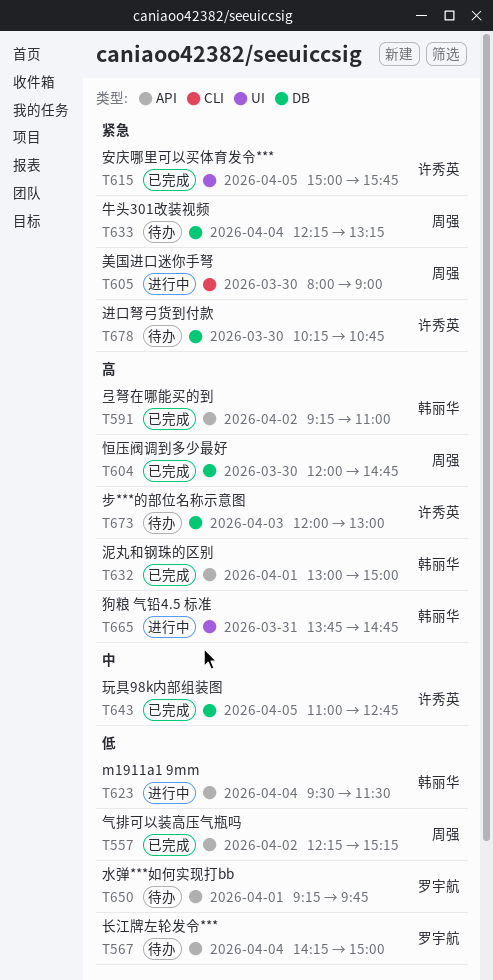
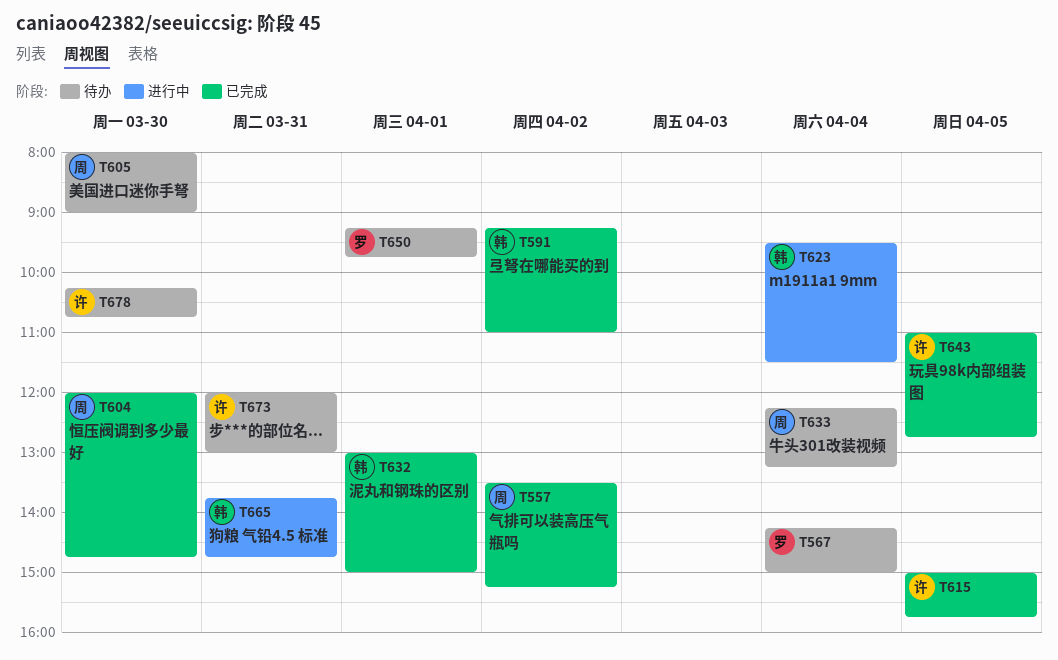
T557, begins: 12:15 -> 13:30
T605, status: 进行中 -> 待办
T673, day: Apr 3 -> Mar 31

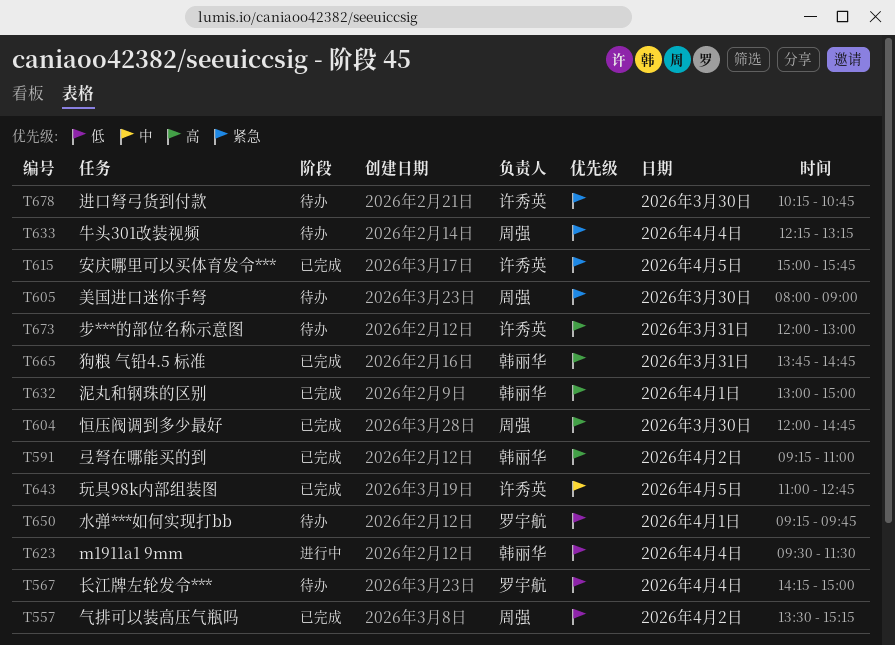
T665, status: 进行中 -> 已完成

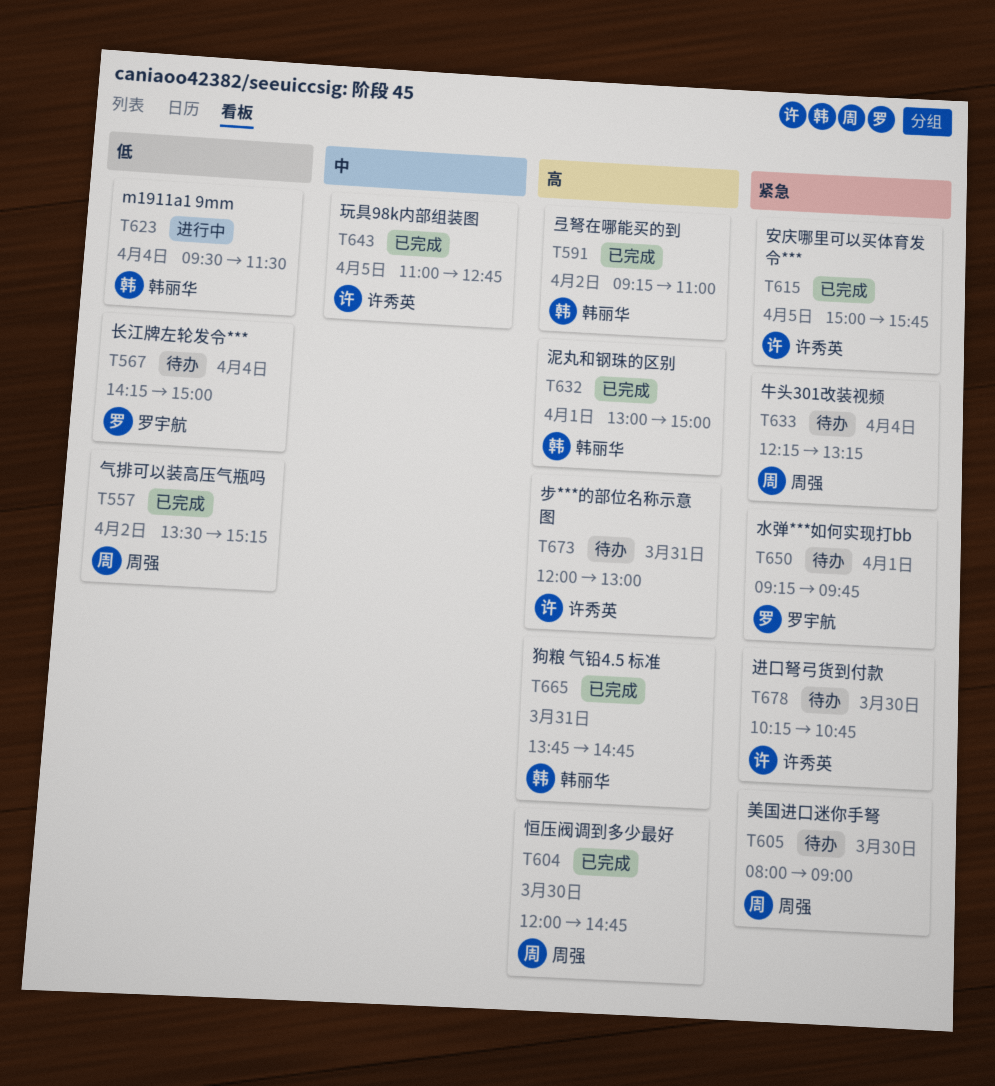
T650, priority: 低 -> 紧急

